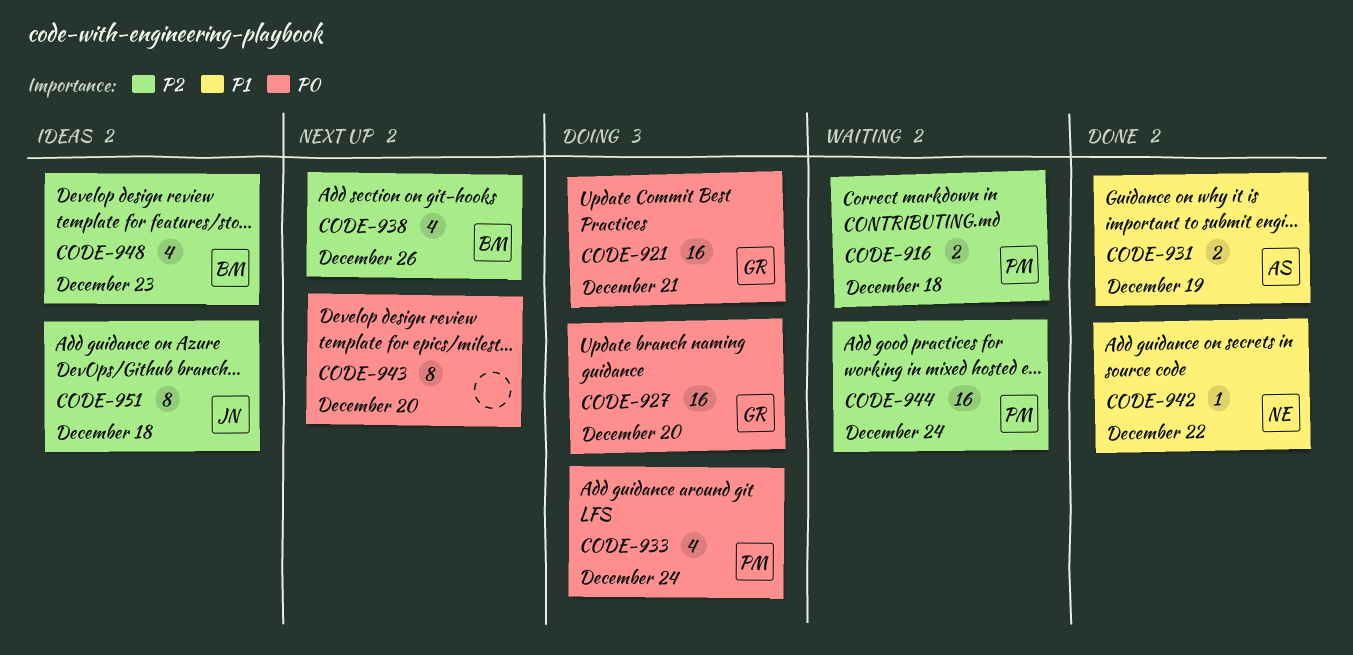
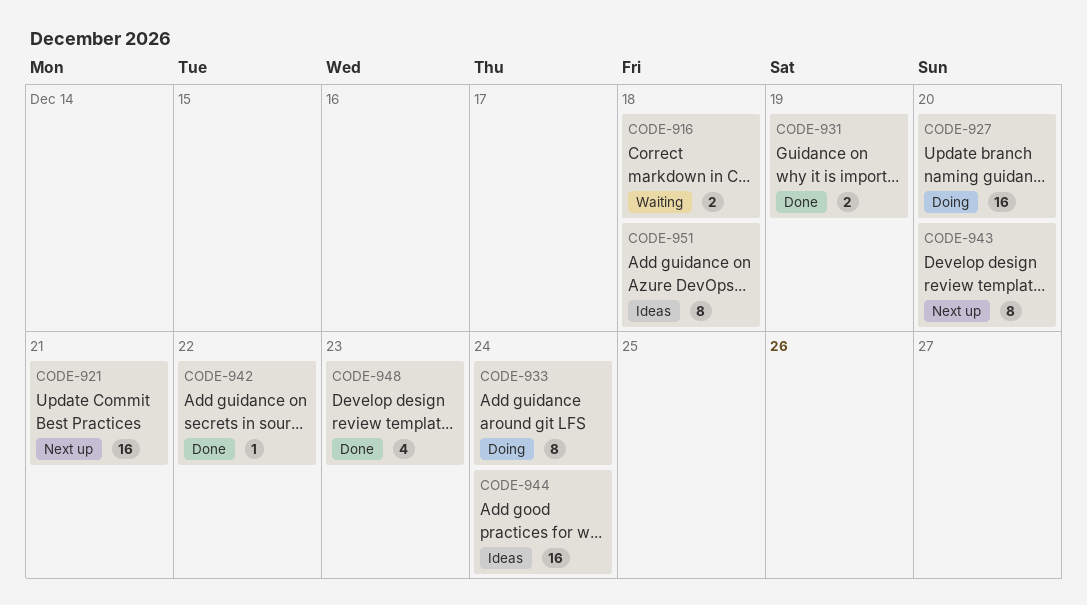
CODE-921, status: Doing -> Next up
CODE-933, estimate: 4 -> 8
CODE-938: present -> none
CODE-944, status: Waiting -> Ideas
CODE-948, status: Ideas -> Done

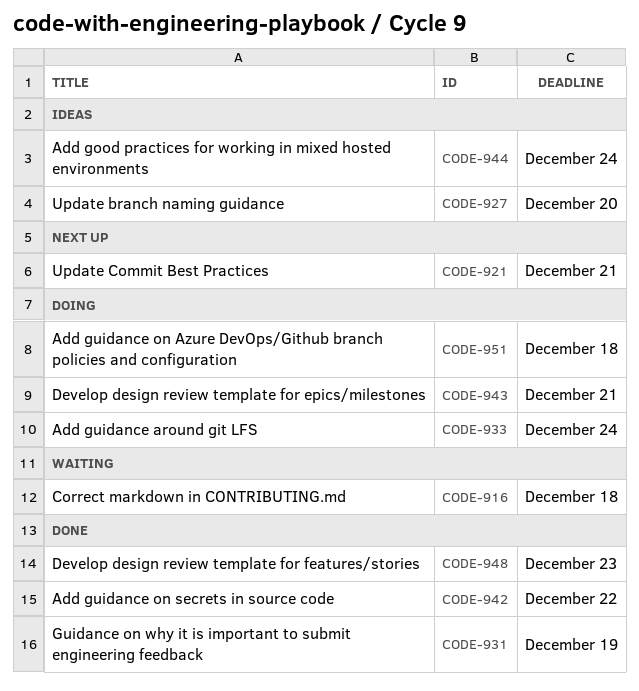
CODE-927, status: Doing -> Ideas
CODE-943, status: Next up -> Doing
CODE-943, due: Dec 20 -> Dec 21
CODE-951, status: Ideas -> Doing

